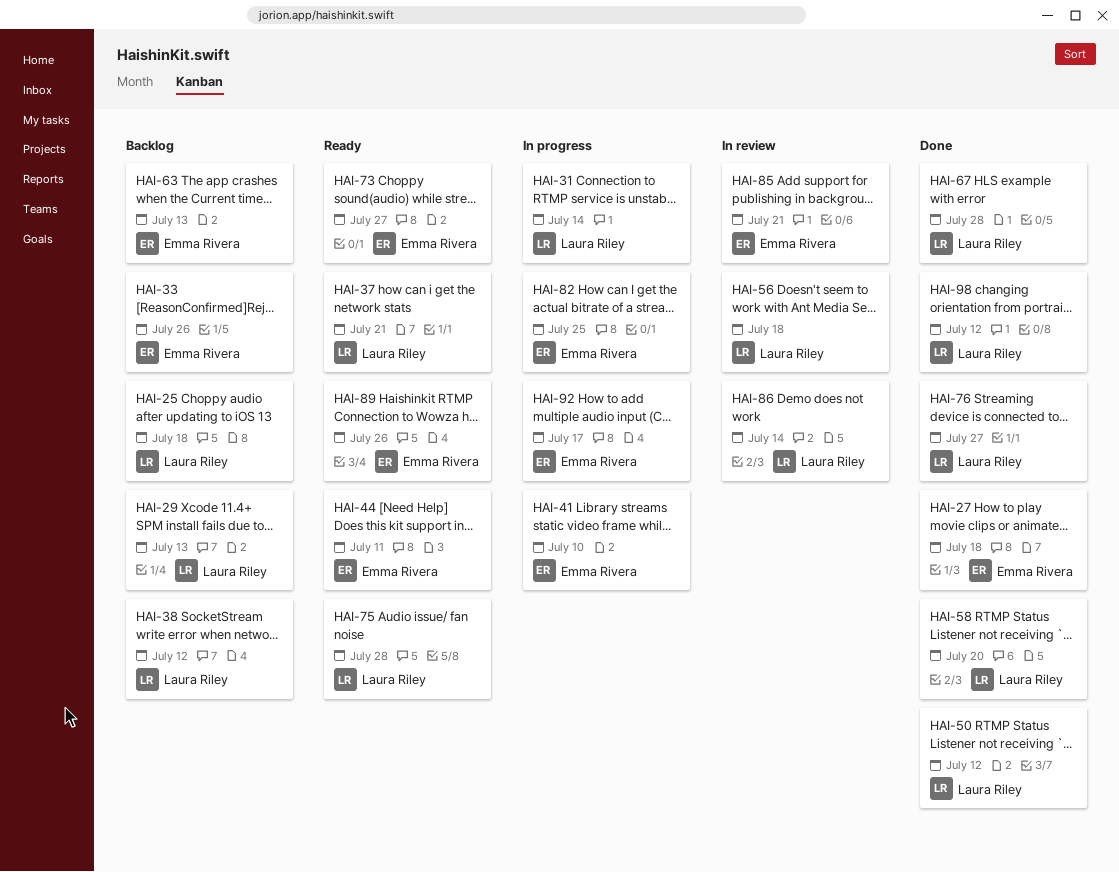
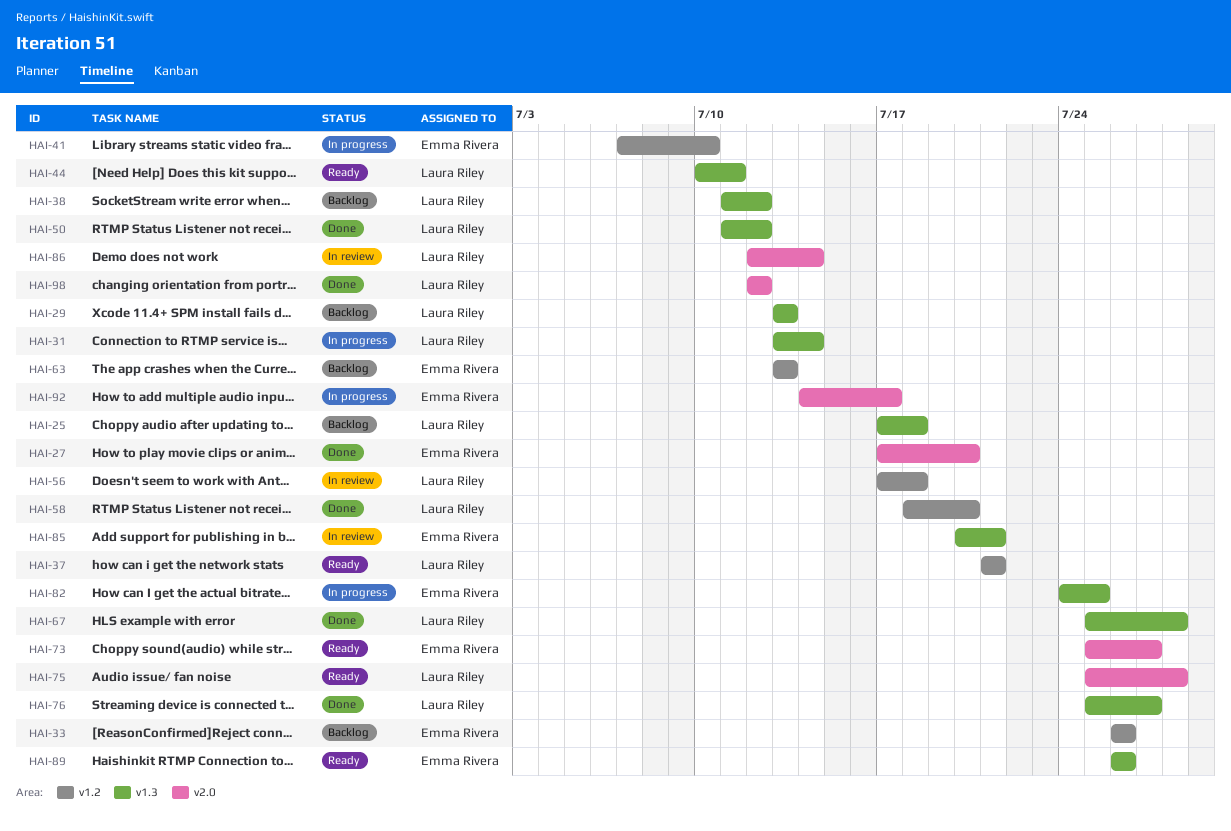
HAI-27, due: Jul 18 -> Jul 20
HAI-44, owner: Emma Rivera -> Laura Riley

